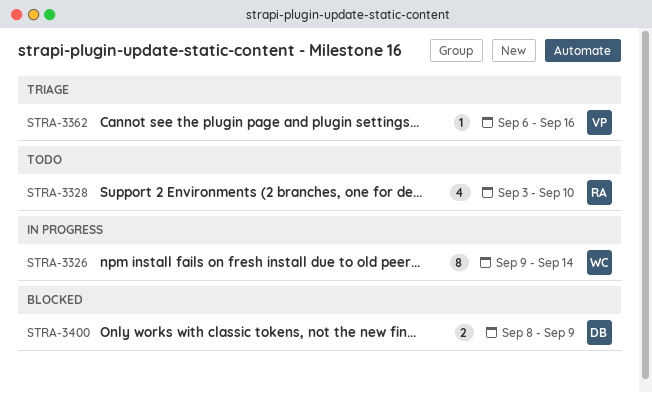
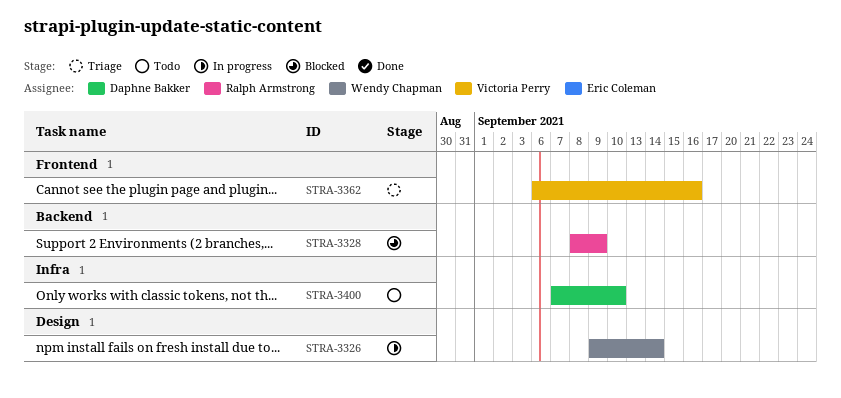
STRA-3328, status: Todo -> Blocked
STRA-3328, start: Sep 3 -> Sep 8
STRA-3328, due: Sep 10 -> Sep 9
STRA-3400, status: Blocked -> Todo
STRA-3400, start: Sep 8 -> Sep 7
STRA-3400, due: Sep 9 -> Sep 10

